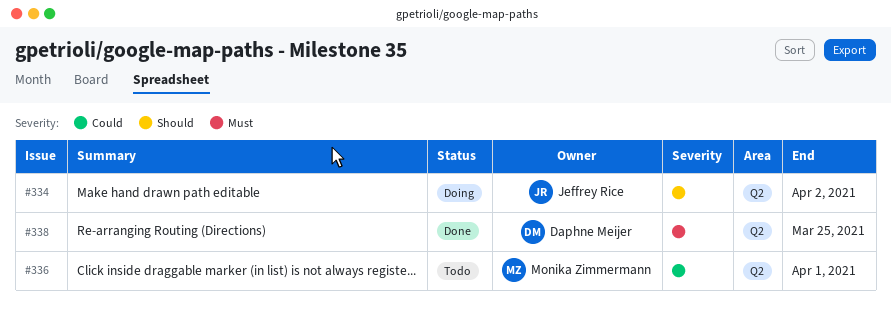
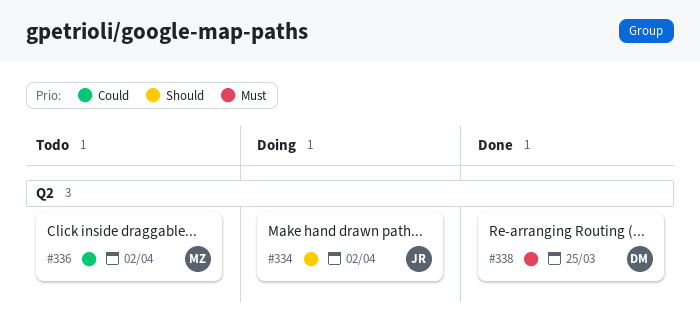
#336, due: Apr 1 -> Apr 2

